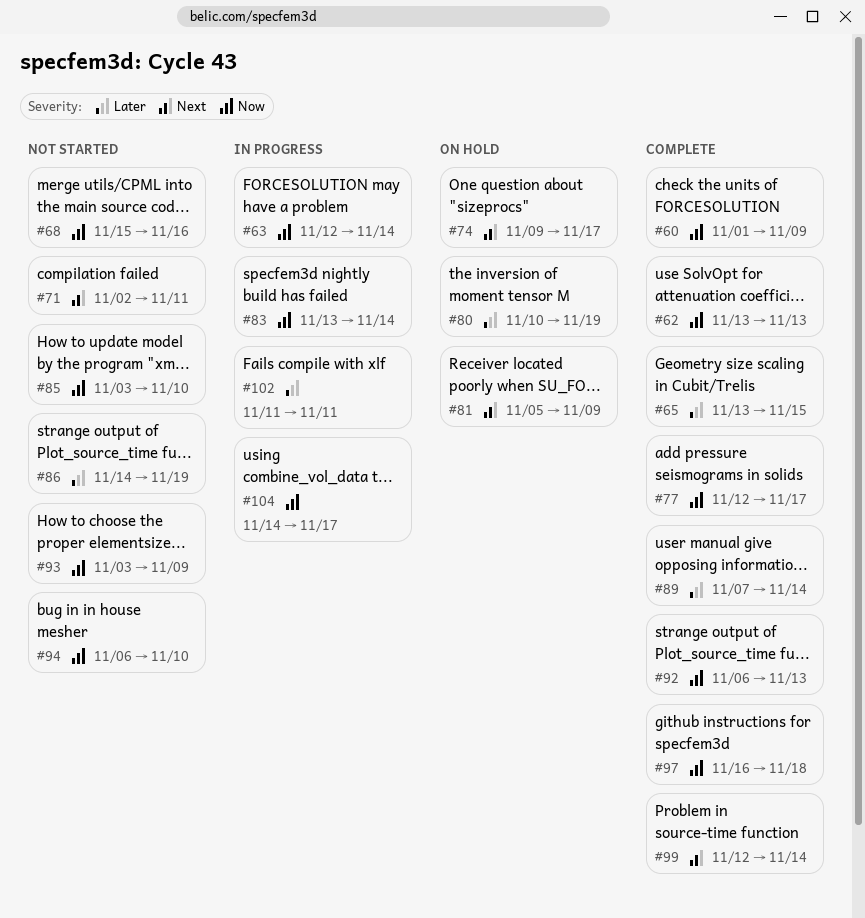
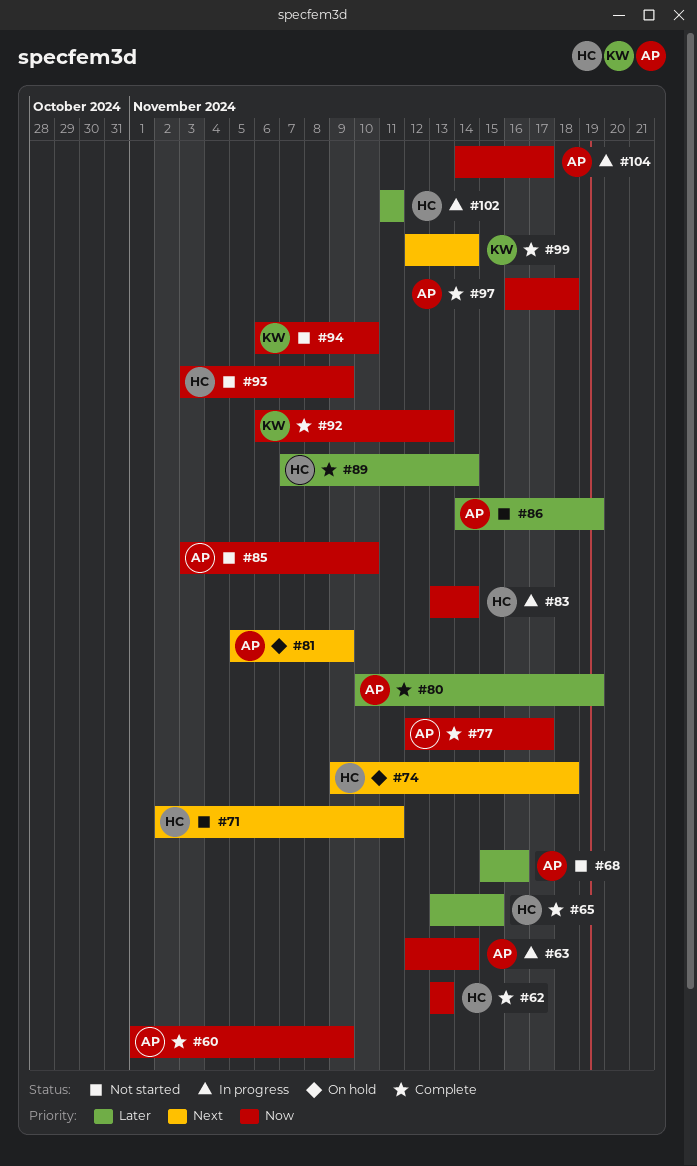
#68, priority: Now -> Later
#74, due: Nov 17 -> Nov 18
#80, status: On hold -> Complete

